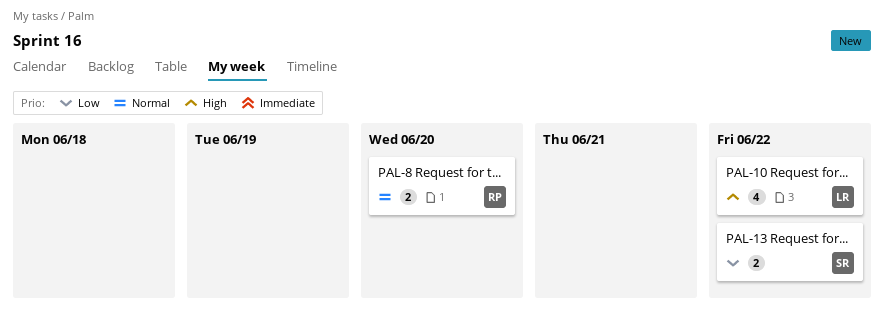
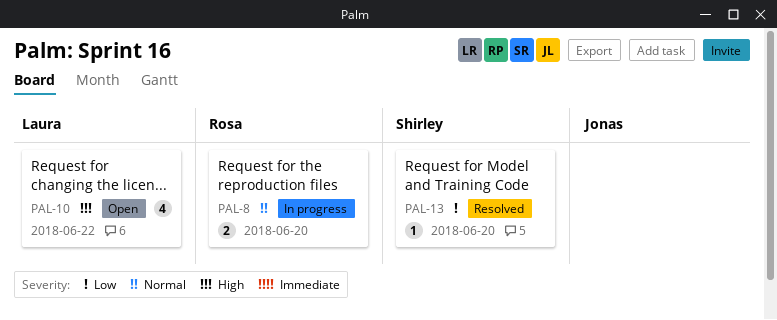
PAL-13, estimate: 2 -> 1
PAL-13, due: Jun 22 -> Jun 20

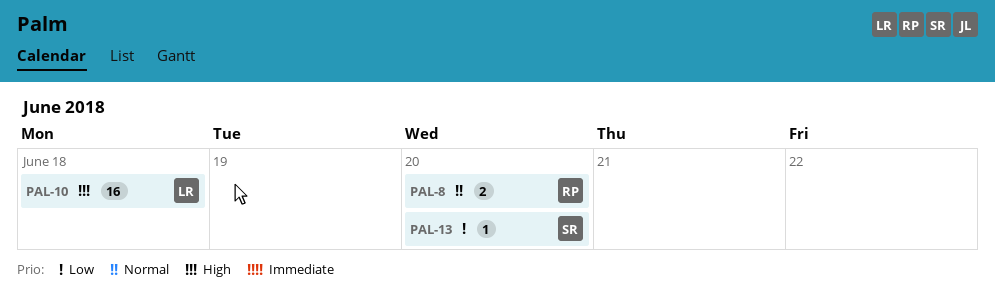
PAL-10, estimate: 4 -> 16
PAL-10, due: Jun 22 -> Jun 18

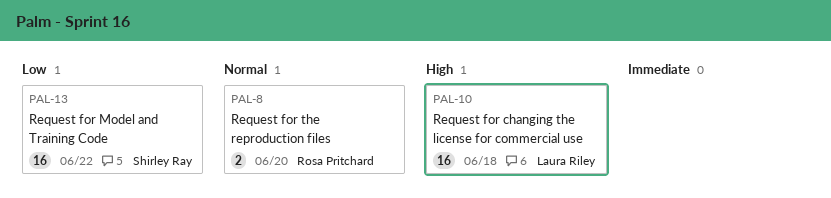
PAL-13, estimate: 1 -> 16
PAL-13, due: Jun 20 -> Jun 22

